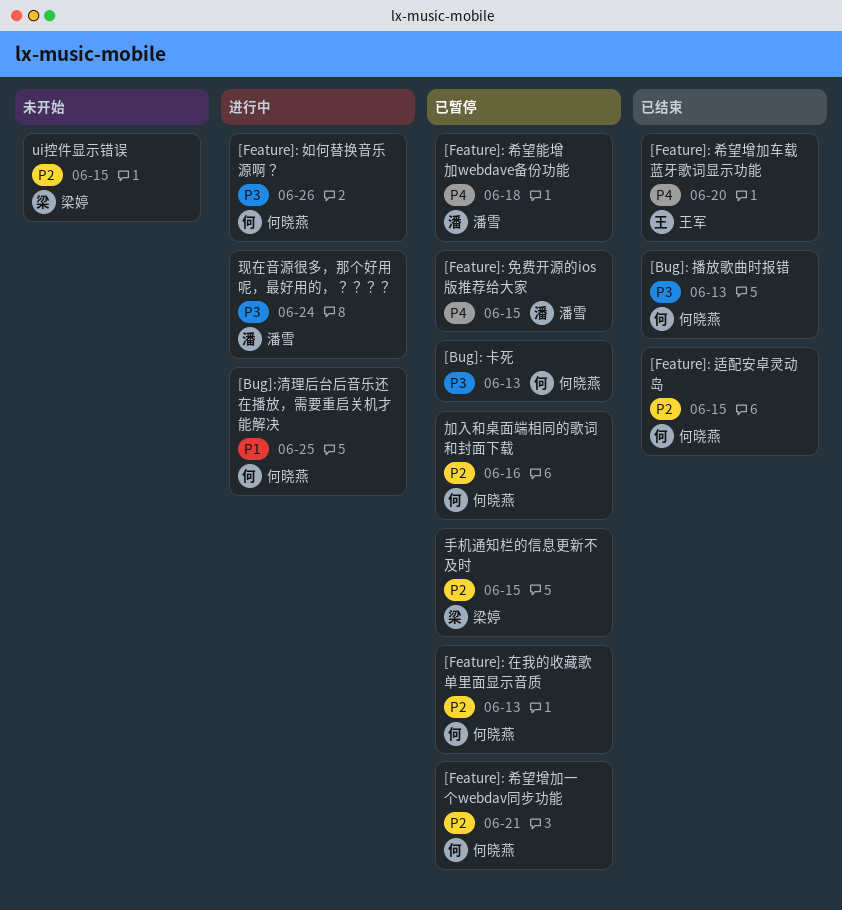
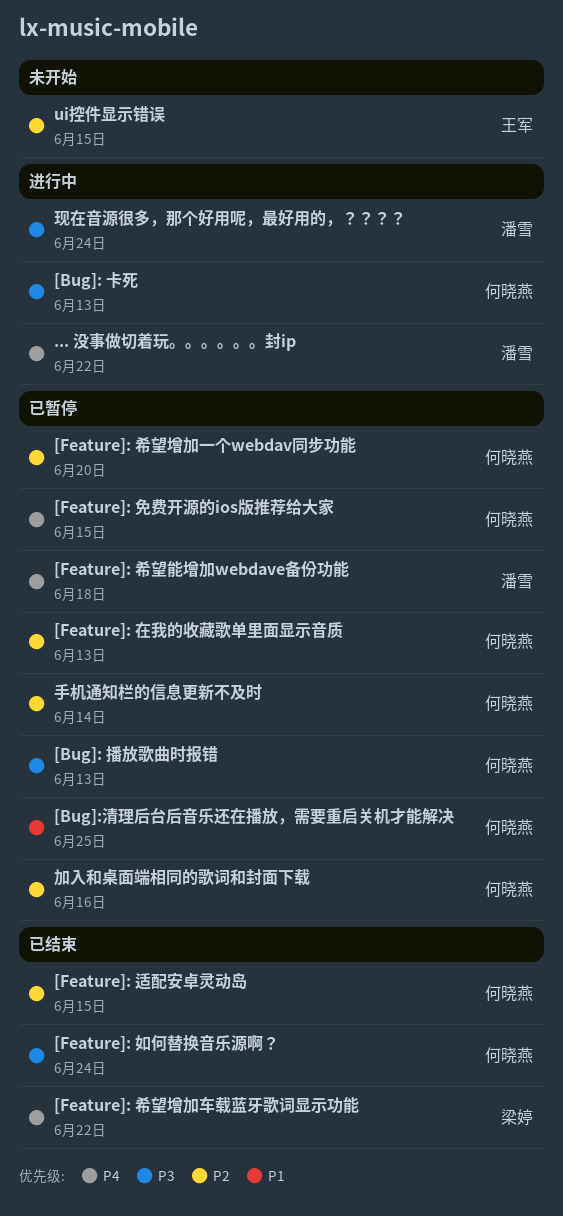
... 没事做切着玩。。。。。。封ip: none -> present
[Bug]: 卡死, status: 已暂停 -> 进行中
[Bug]: 播放歌曲时报错, status: 已结束 -> 已暂停
[Bug]:清理后台后音乐还在播放，需要重启关机才能解决, status: 进行中 -> 已暂停
[Feature]: 免费开源的ios版推荐给大家, owner: 潘雪 -> 何晓燕
[Feature]: 如何替换音乐源啊？, status: 进行中 -> 已结束
[Feature]: 如何替换音乐源啊？, due: Jun 26 -> Jun 24
[Feature]: 希望增加一个webdav同步功能, due: Jun 21 -> Jun 20
[Feature]: 希望增加车载蓝牙歌词显示功能, owner: 王军 -> 梁婷
[Feature]: 希望增加车载蓝牙歌词显示功能, due: Jun 20 -> Jun 22
ui控件显示错误, owner: 梁婷 -> 王军
手机通知栏的信息更新不及时, owner: 梁婷 -> 何晓燕
手机通知栏的信息更新不及时, due: Jun 15 -> Jun 14

